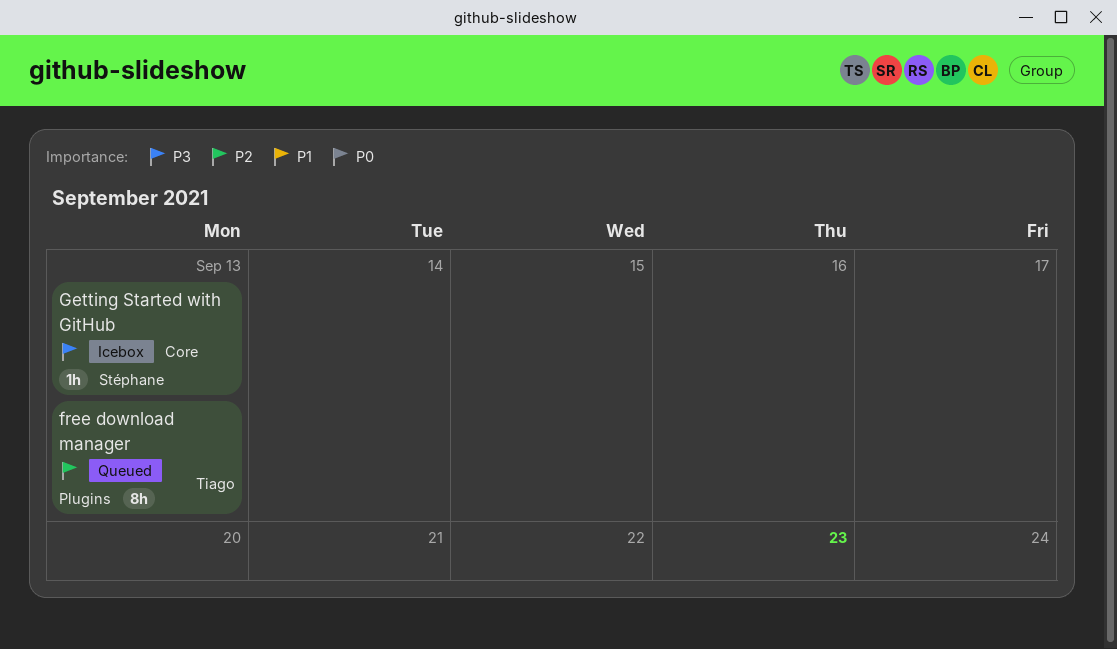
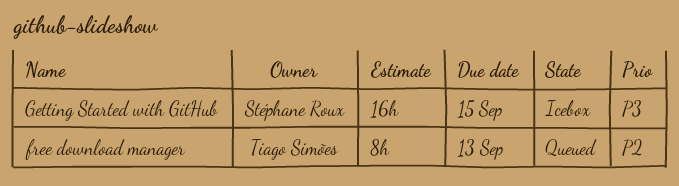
Getting Started with GitHub, estimate: 1h -> 16h
Getting Started with GitHub, due: Sep 13 -> Sep 15

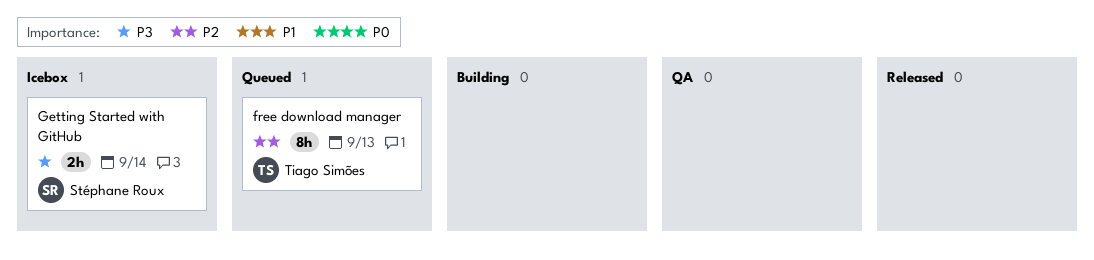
Getting Started with GitHub, estimate: 16h -> 2h
Getting Started with GitHub, due: Sep 15 -> Sep 14

